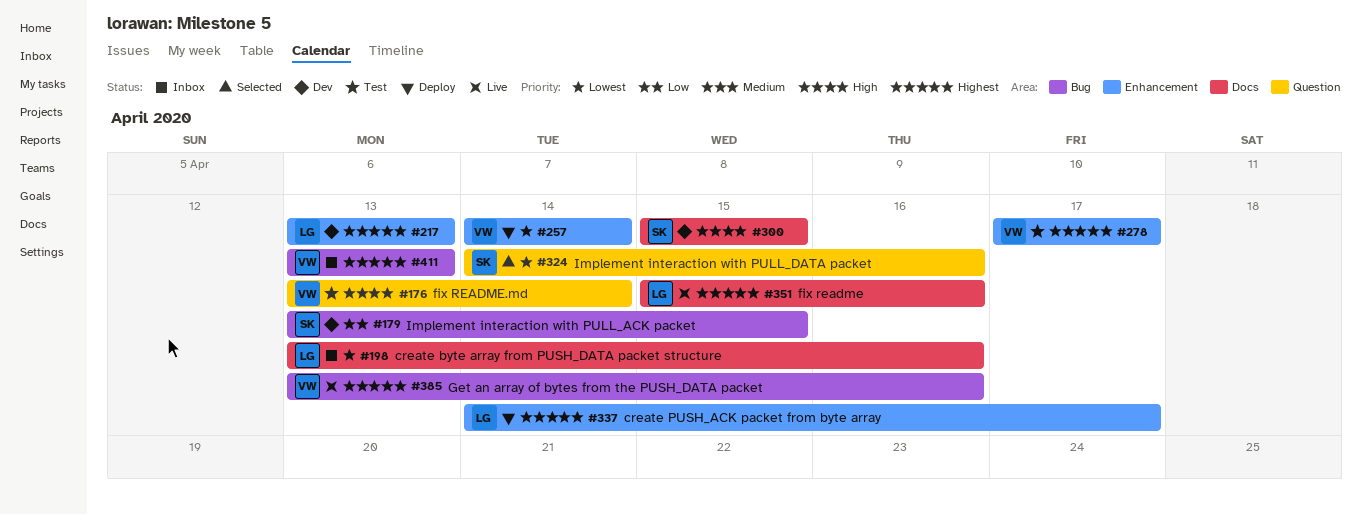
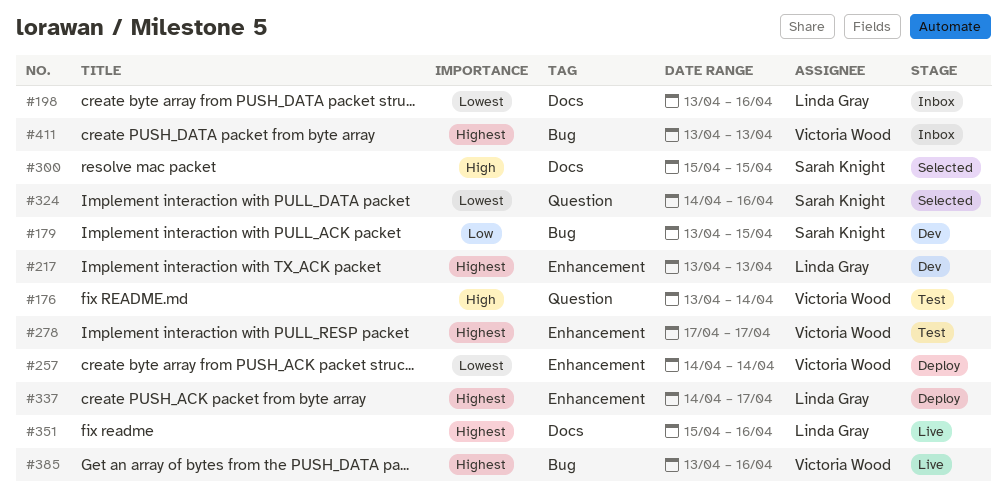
#300, status: Dev -> Selected

